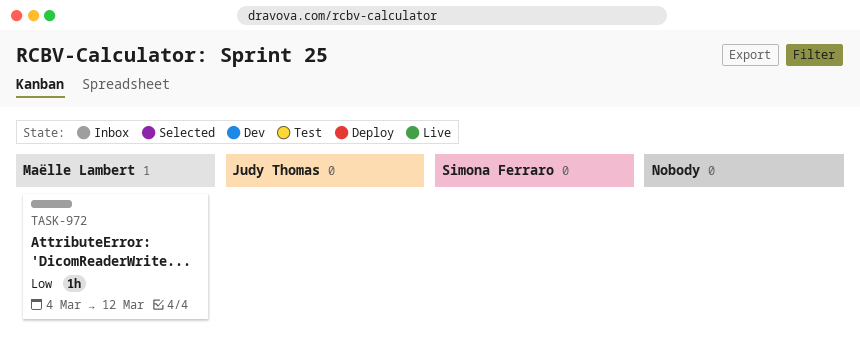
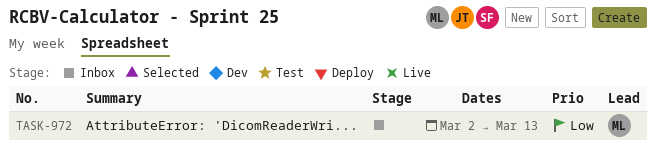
TASK-972, start: Mar 4 -> Mar 2
TASK-972, due: Mar 12 -> Mar 13

